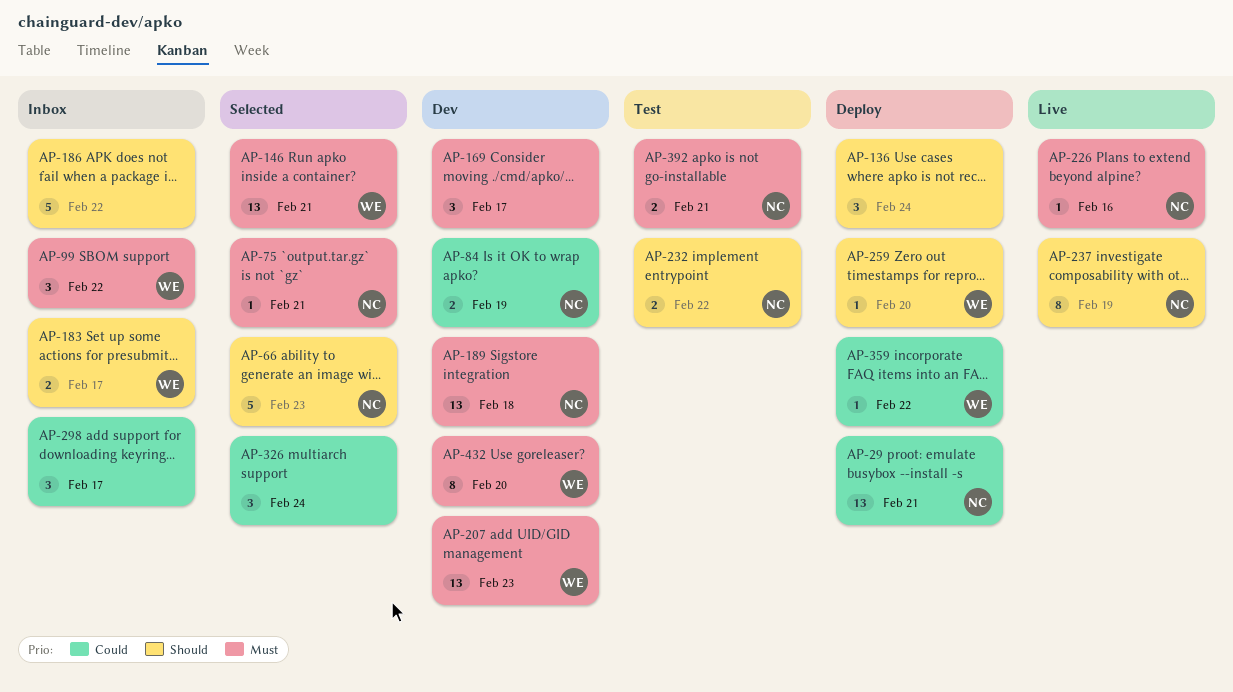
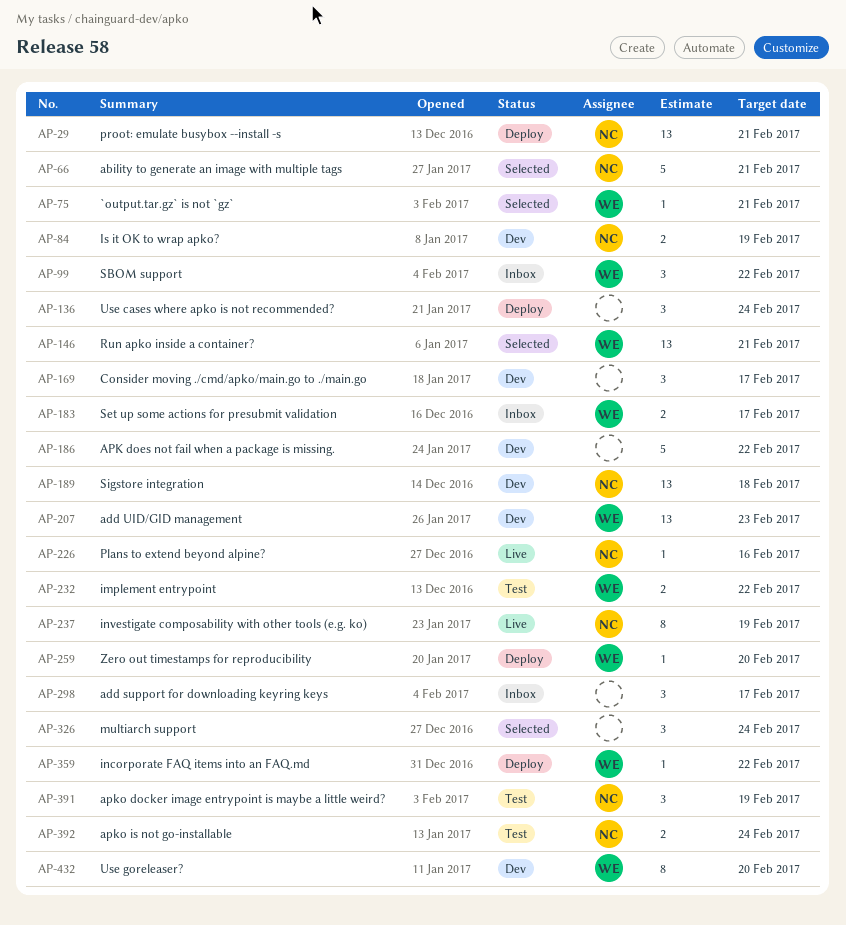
AP-66, due: Feb 23 -> Feb 21
AP-75, owner: NC -> WE
AP-186, status: Inbox -> Dev
AP-232, owner: NC -> WE
AP-391: none -> present
AP-392, due: Feb 21 -> Feb 24

